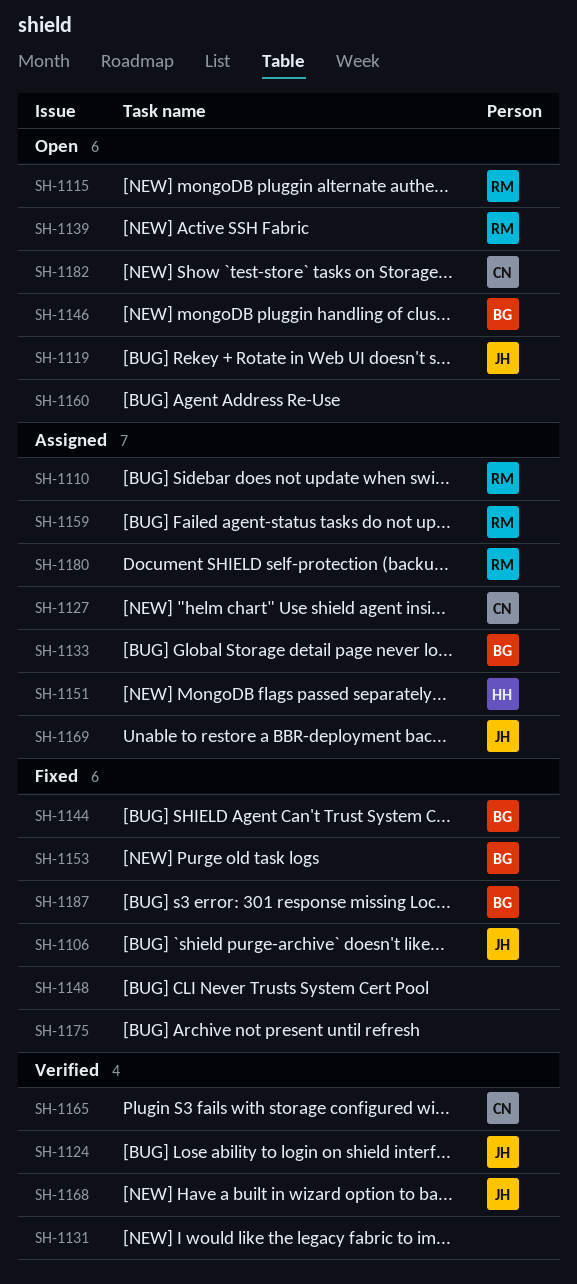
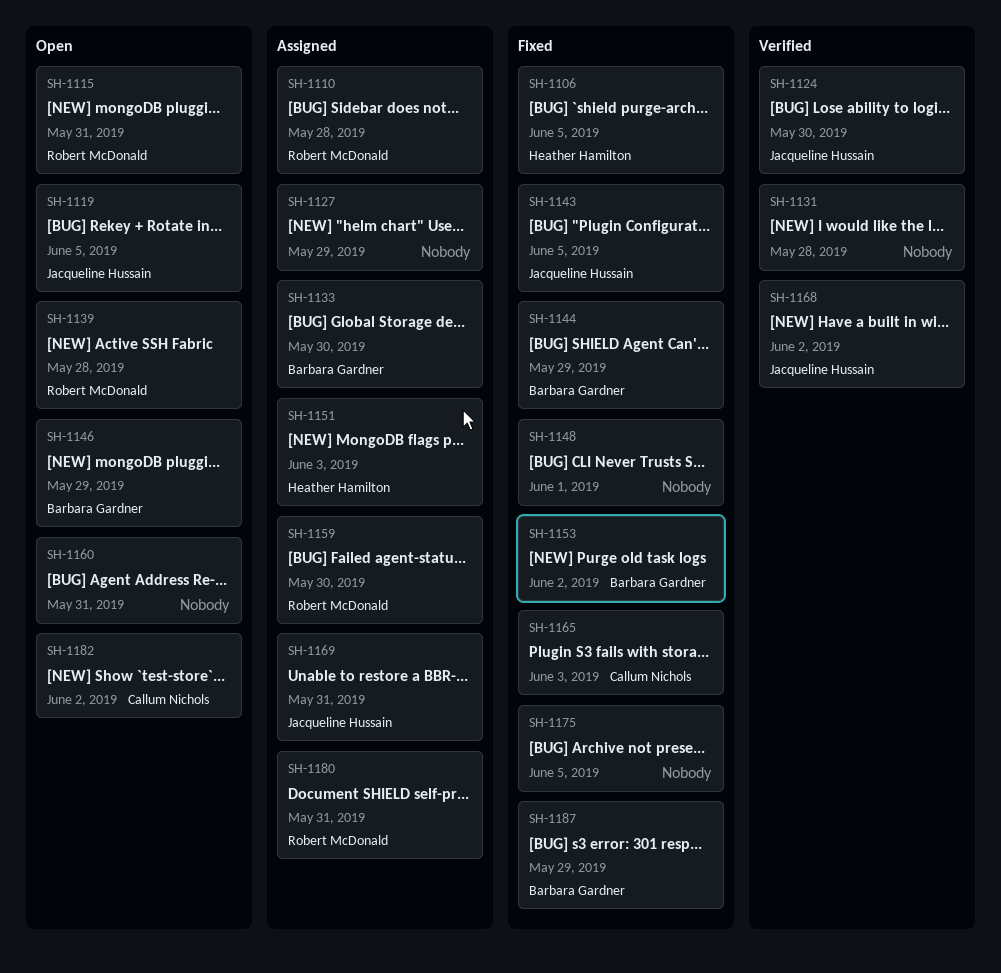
SH-1106, owner: Jacqueline Hussain -> Heather Hamilton
SH-1127, owner: Callum Nichols -> none
SH-1143: none -> present
SH-1165, status: Verified -> Fixed

